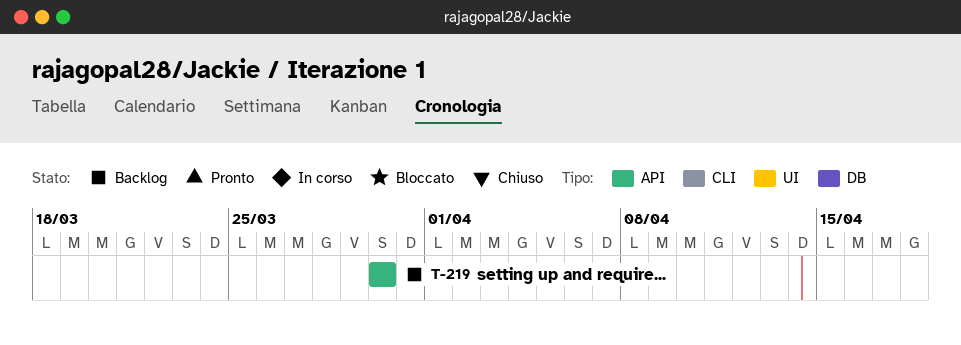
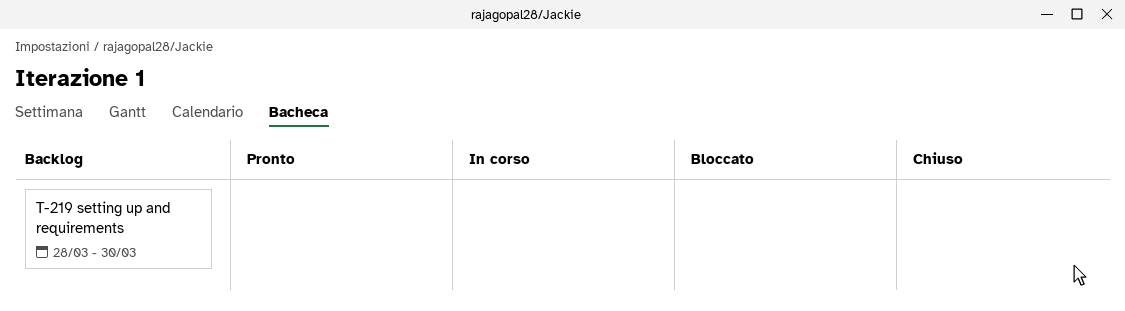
T-219, start: Mar 30 -> Mar 28

